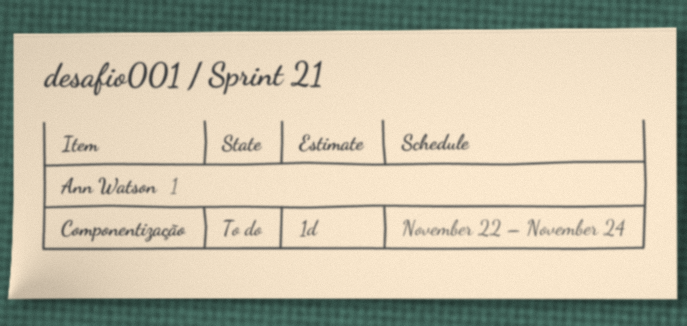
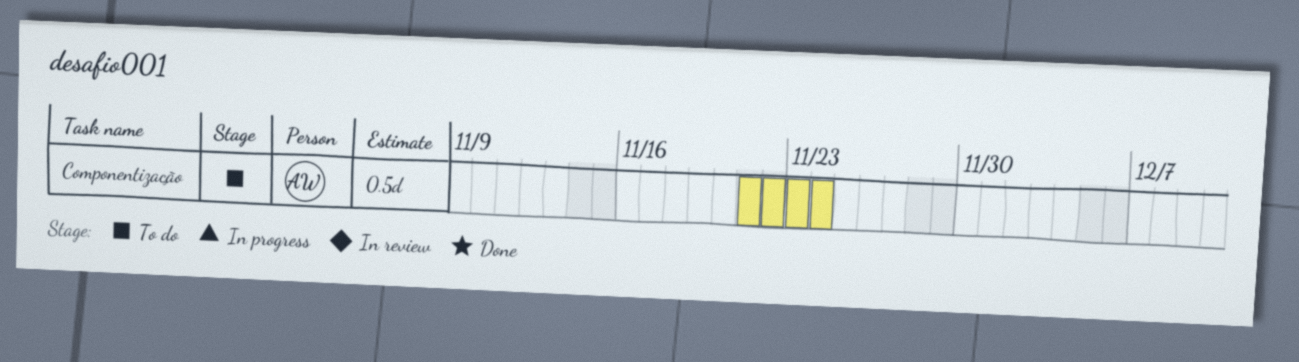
Componentização, estimate: 1d -> 0.5d
Componentização, start: Nov 22 -> Nov 21

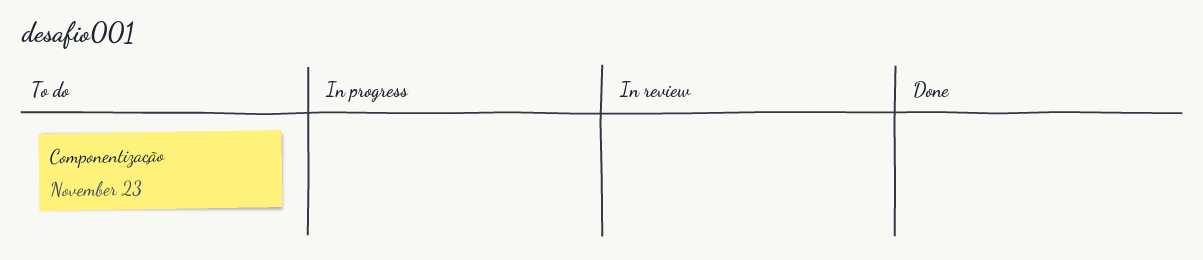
Componentização, due: Nov 24 -> Nov 23

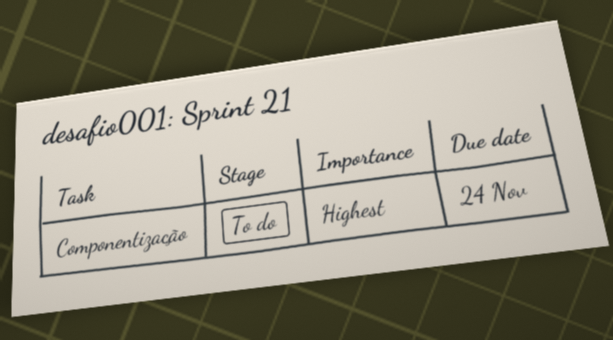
Componentização, due: Nov 23 -> Nov 24

